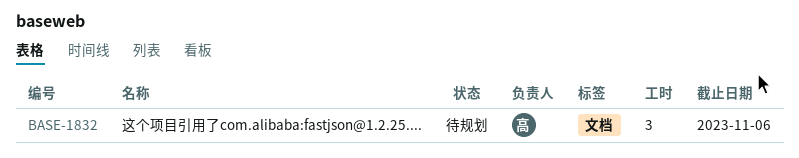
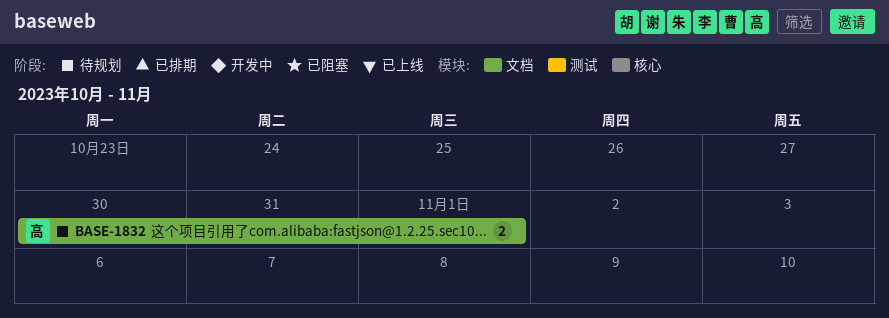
BASE-1832, estimate: 3 -> 2
BASE-1832, due: Nov 6 -> Nov 1

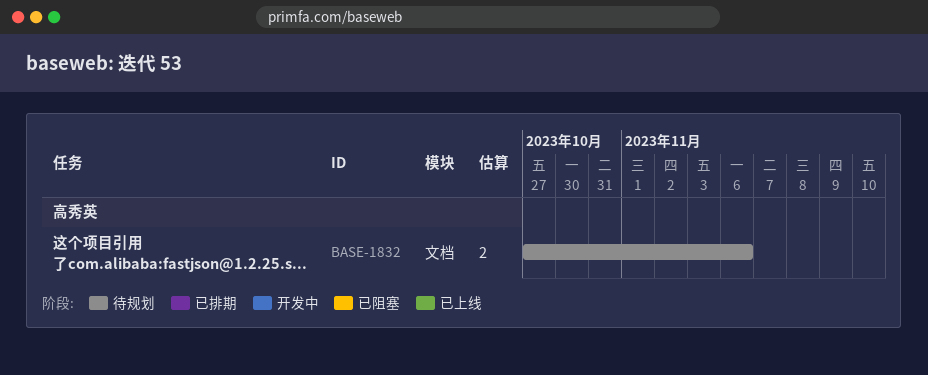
BASE-1832, start: Oct 30 -> Oct 27
BASE-1832, due: Nov 1 -> Nov 6

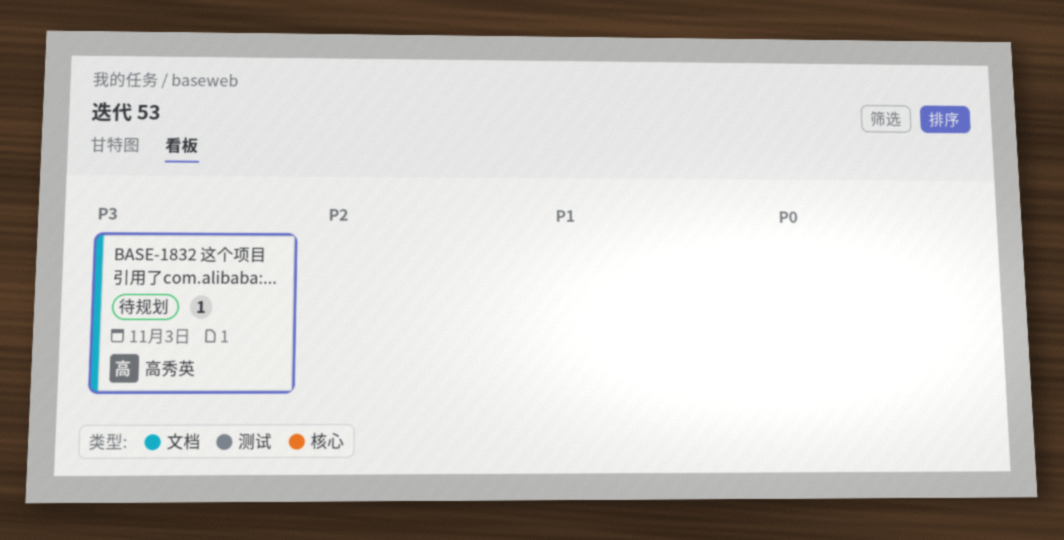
BASE-1832, estimate: 2 -> 1
BASE-1832, due: Nov 6 -> Nov 3

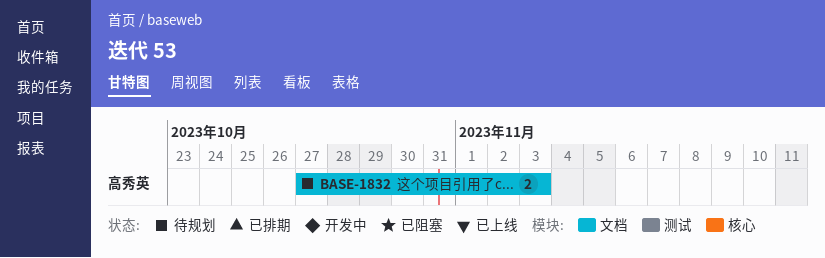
BASE-1832, estimate: 1 -> 2

